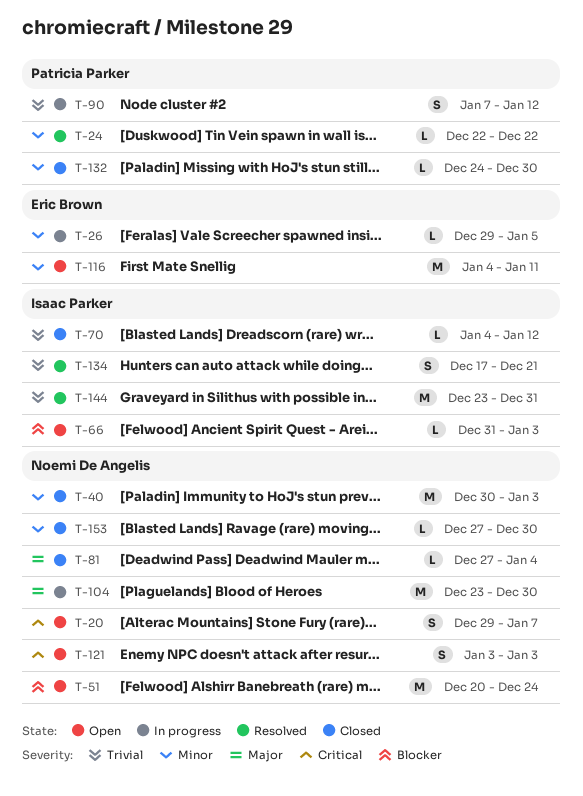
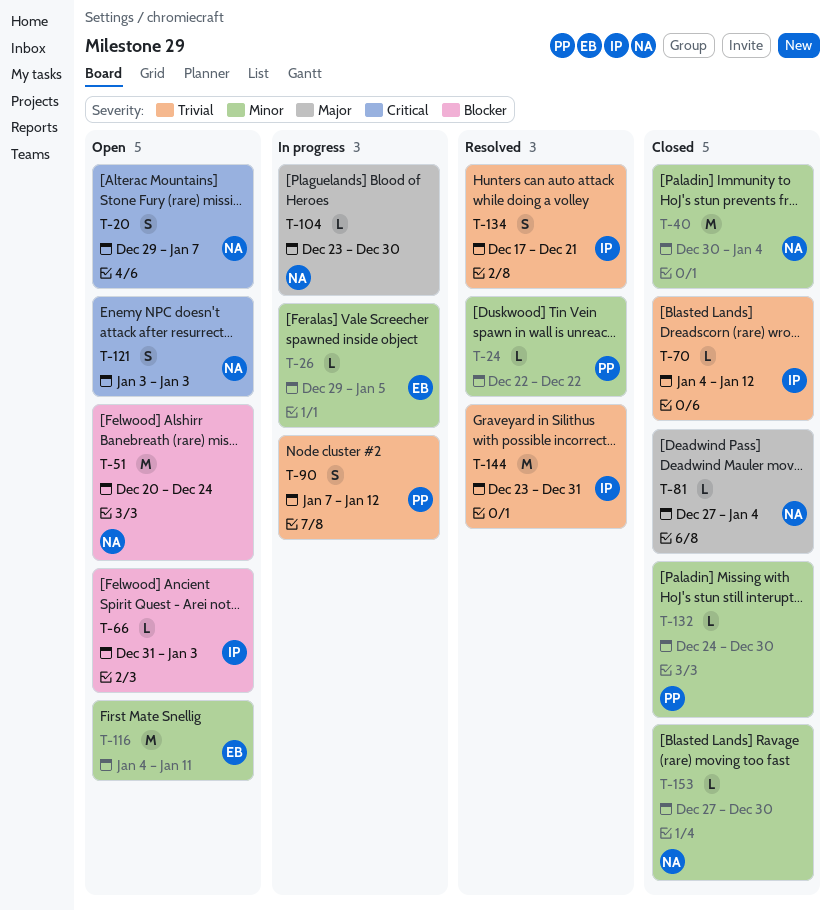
T-40, due: Jan 3 -> Jan 4
T-104, estimate: M -> L

